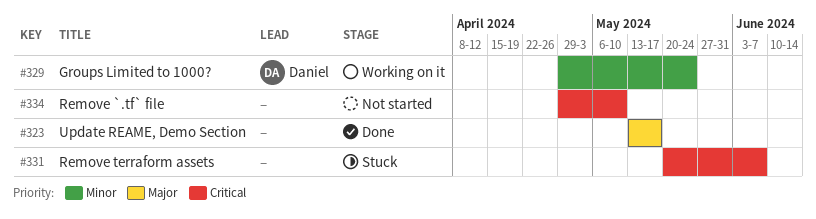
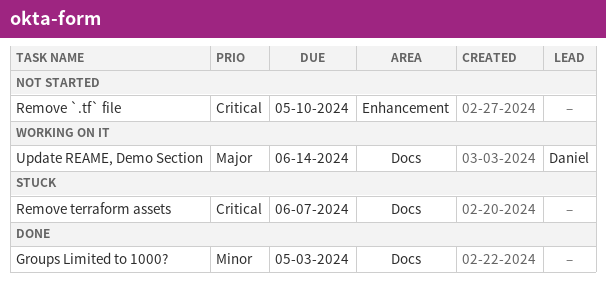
Groups Limited to 1000?, status: Working on it -> Done
Groups Limited to 1000?, owner: Daniel -> none
Groups Limited to 1000?, due: May 24 -> May 3
Update REAME, Demo Section, status: Done -> Working on it
Update REAME, Demo Section, owner: none -> Daniel
Update REAME, Demo Section, due: May 17 -> Jun 14

